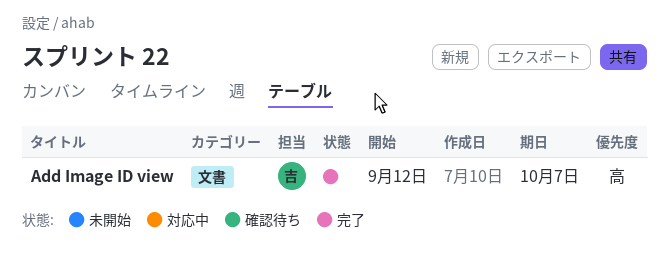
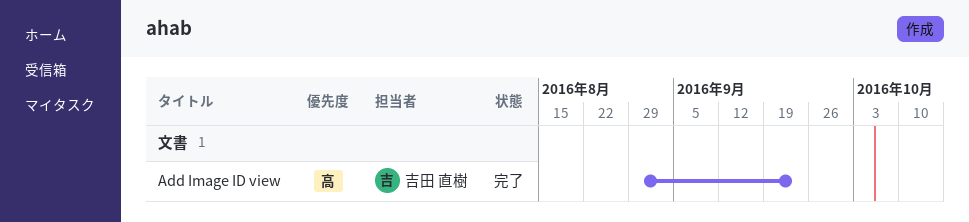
Add Image ID view, start: Sep 12 -> Aug 29
Add Image ID view, due: Oct 7 -> Sep 23

